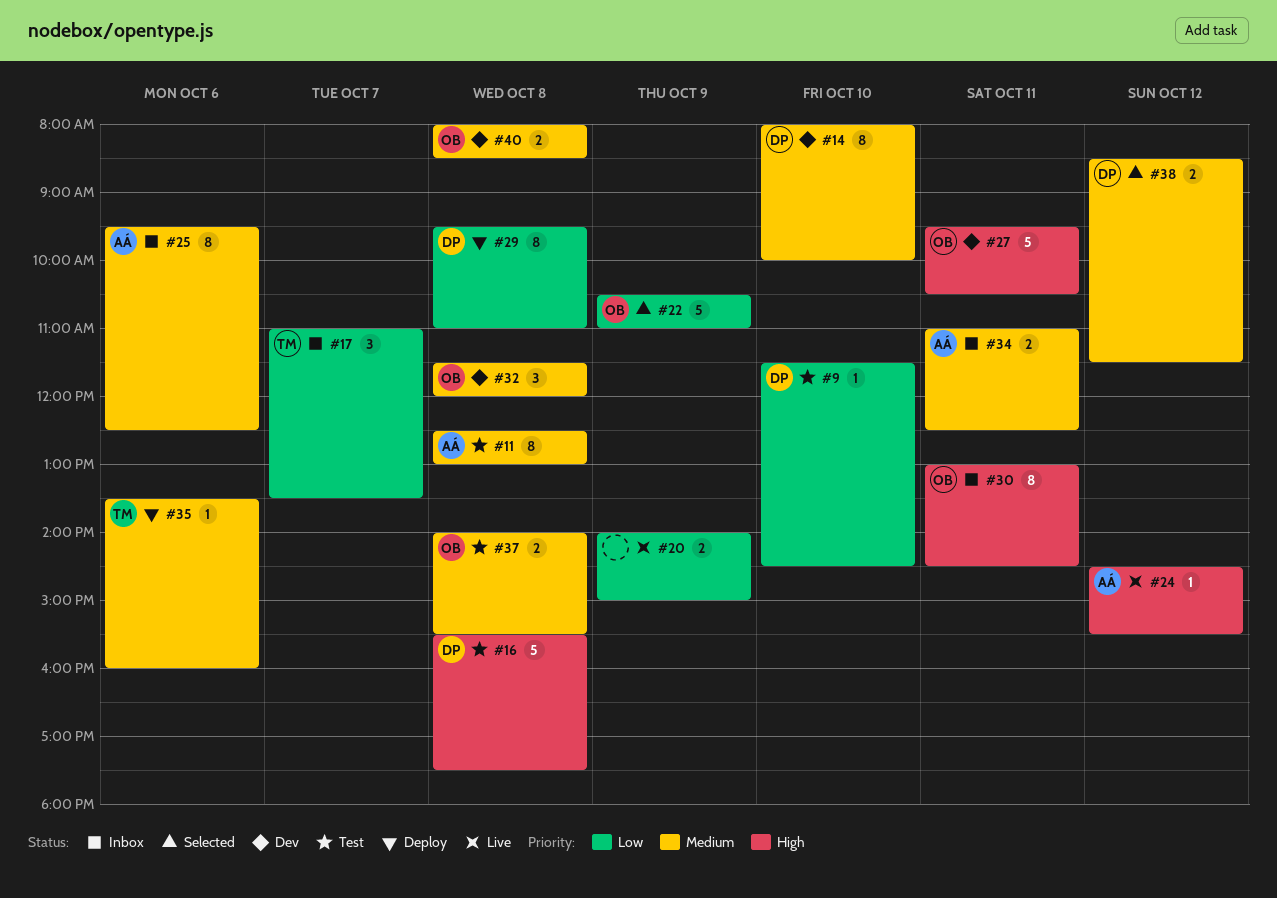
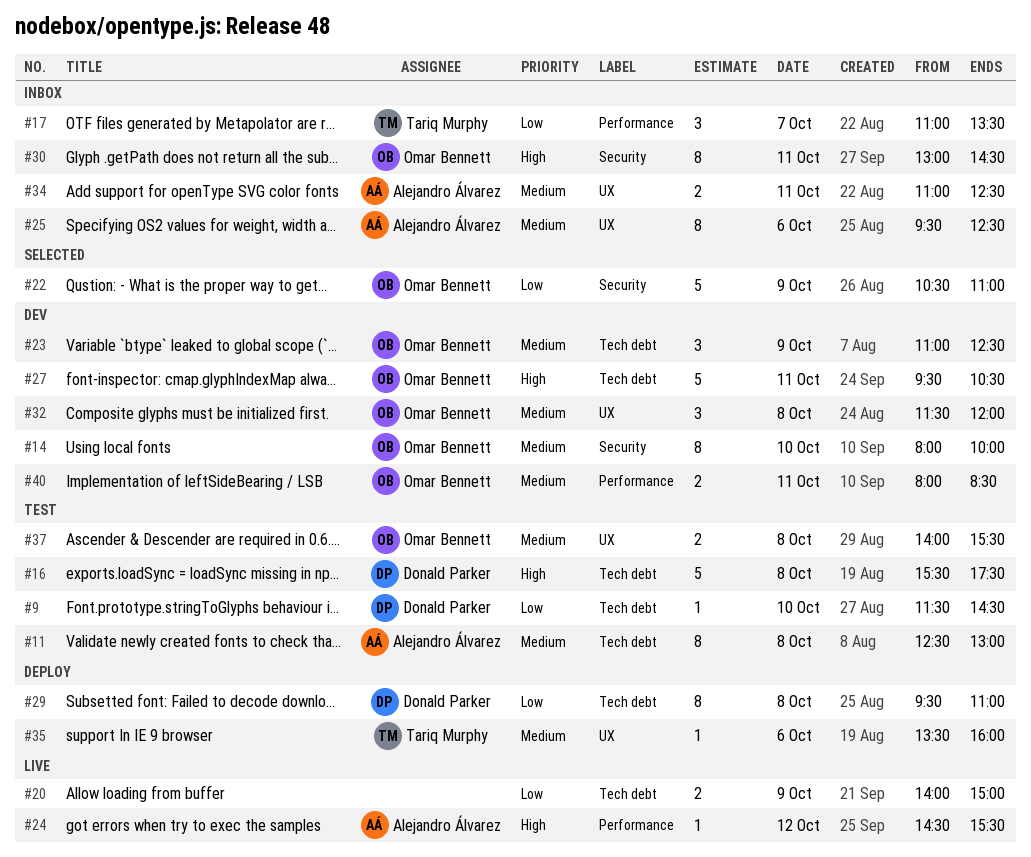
#14, owner: Donald Parker -> Omar Bennett
#23: none -> present
#38: present -> none
#40, day: Oct 8 -> Oct 11

